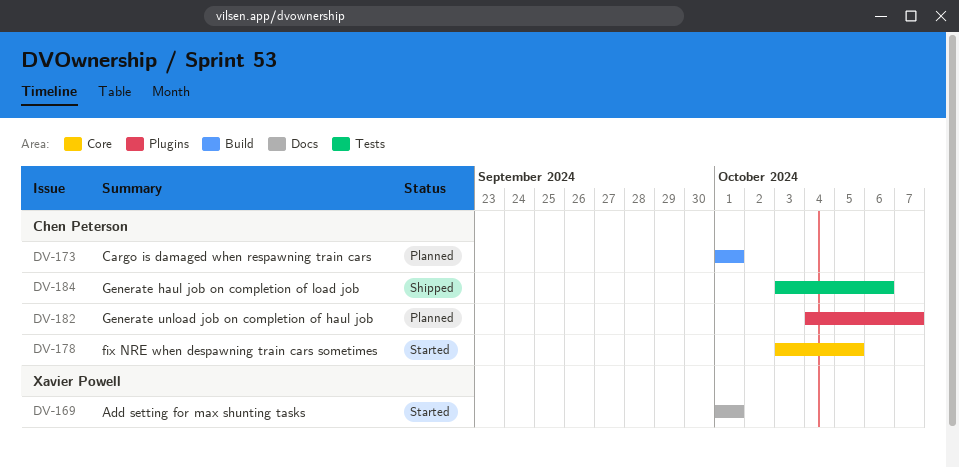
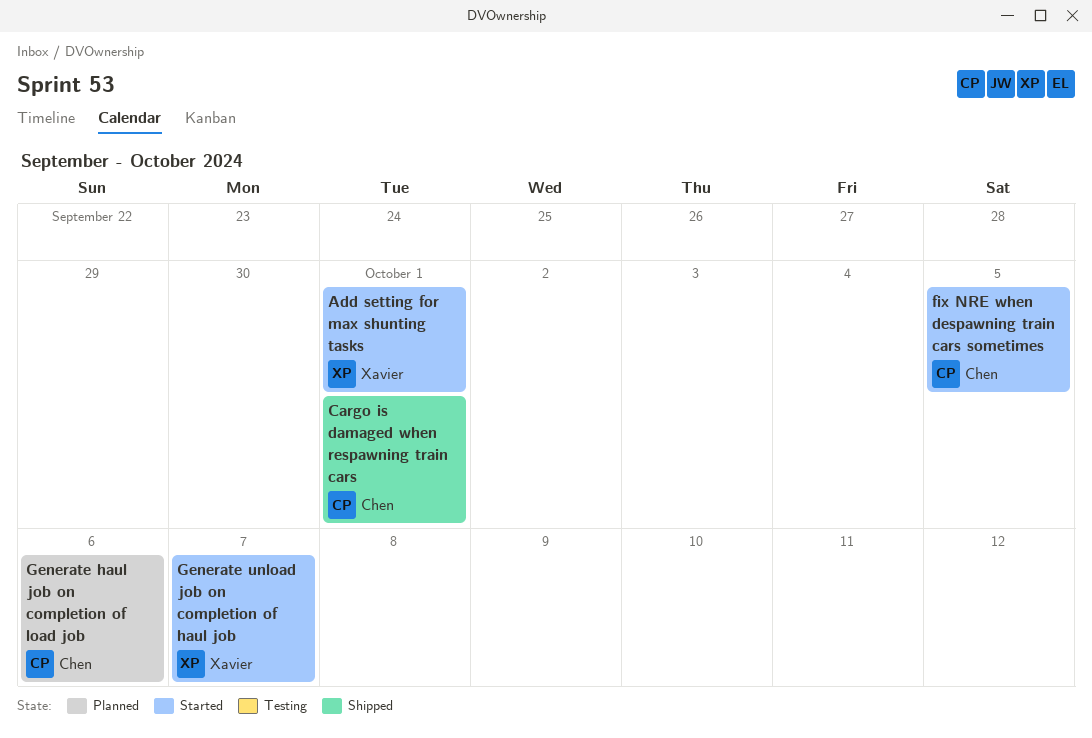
Cargo is damaged when respawning train cars, status: Planned -> Shipped
Generate haul job on completion of load job, status: Shipped -> Planned
Generate unload job on completion of haul job, status: Planned -> Started
Generate unload job on completion of haul job, owner: Chen Peterson -> Xavier Powell

